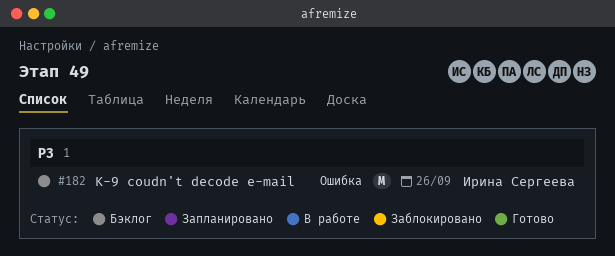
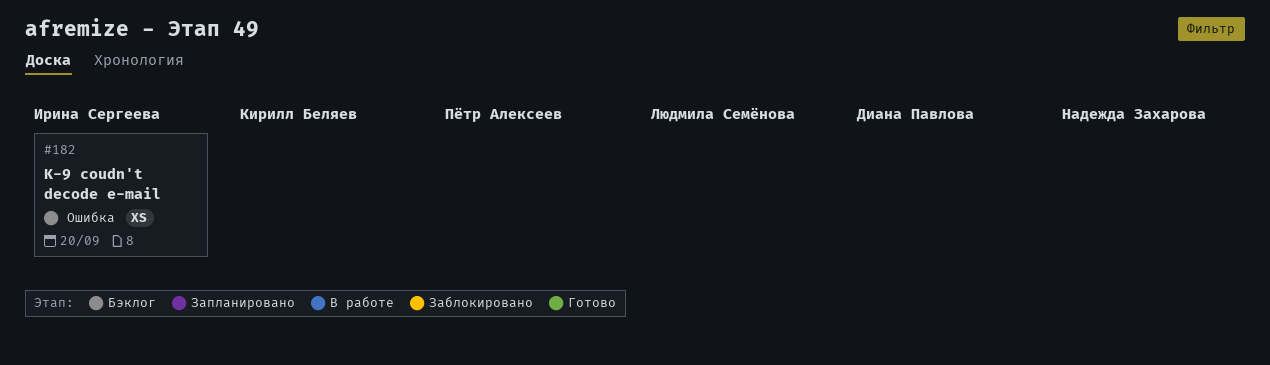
#182, estimate: M -> XS
#182, due: Sep 26 -> Sep 20

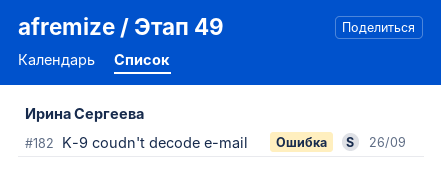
#182, estimate: XS -> S
#182, due: Sep 20 -> Sep 26

